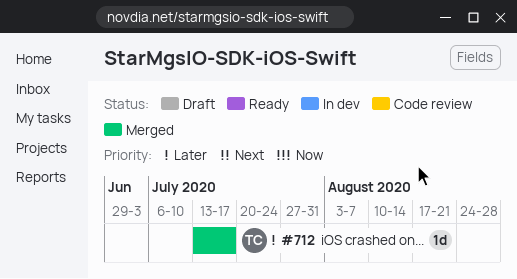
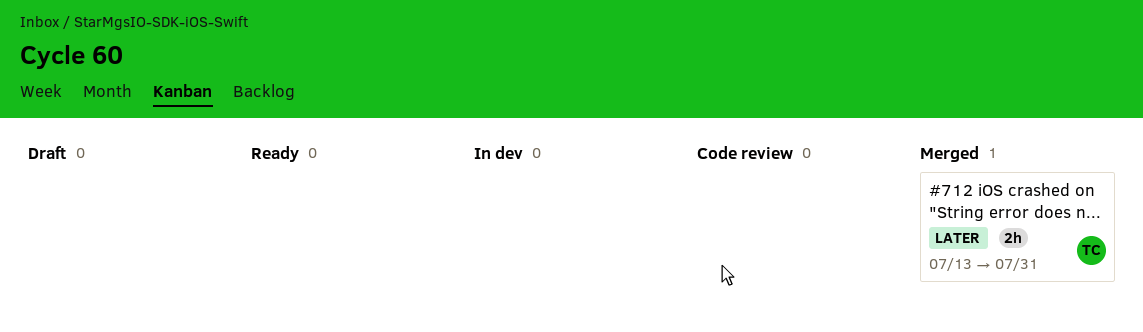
#712, estimate: 1d -> 2h
#712, due: Jul 17 -> Jul 31

